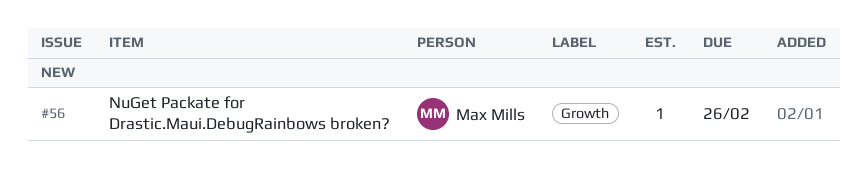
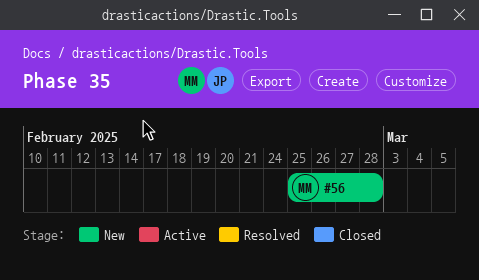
#56, due: Feb 26 -> Feb 28

